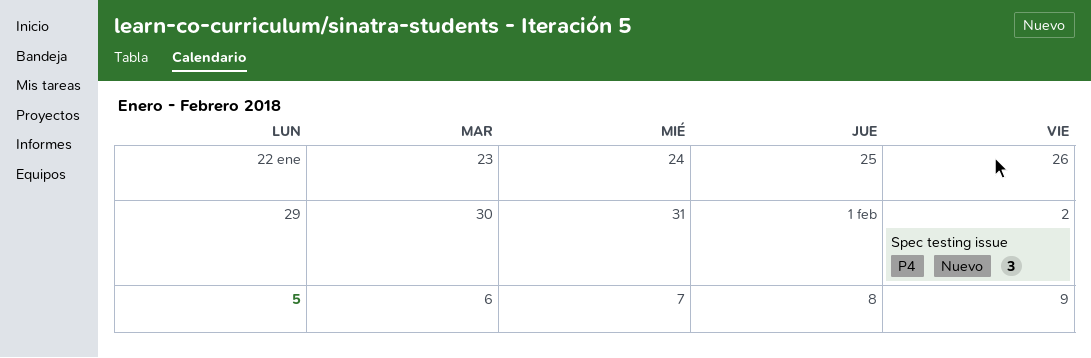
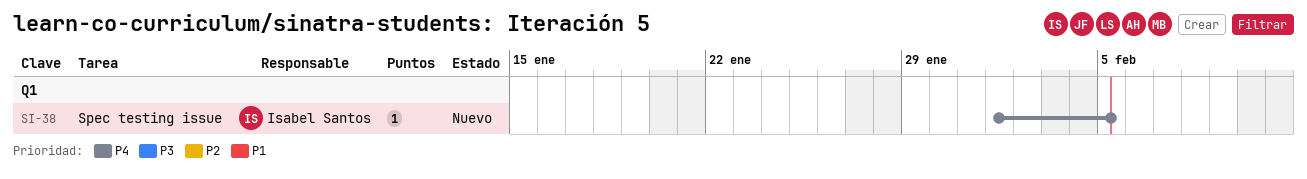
Spec testing issue, estimate: 3 -> 1
Spec testing issue, due: Feb 2 -> Feb 5

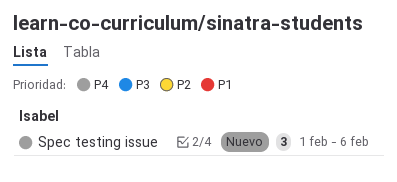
Spec testing issue, estimate: 1 -> 3
Spec testing issue, due: Feb 5 -> Feb 6

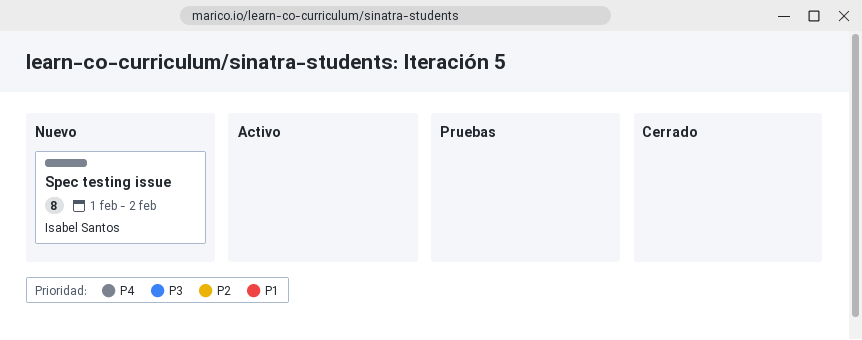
Spec testing issue, estimate: 3 -> 8
Spec testing issue, due: Feb 6 -> Feb 2

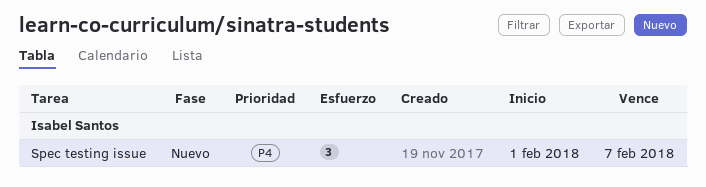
Spec testing issue, estimate: 8 -> 3
Spec testing issue, due: Feb 2 -> Feb 7

